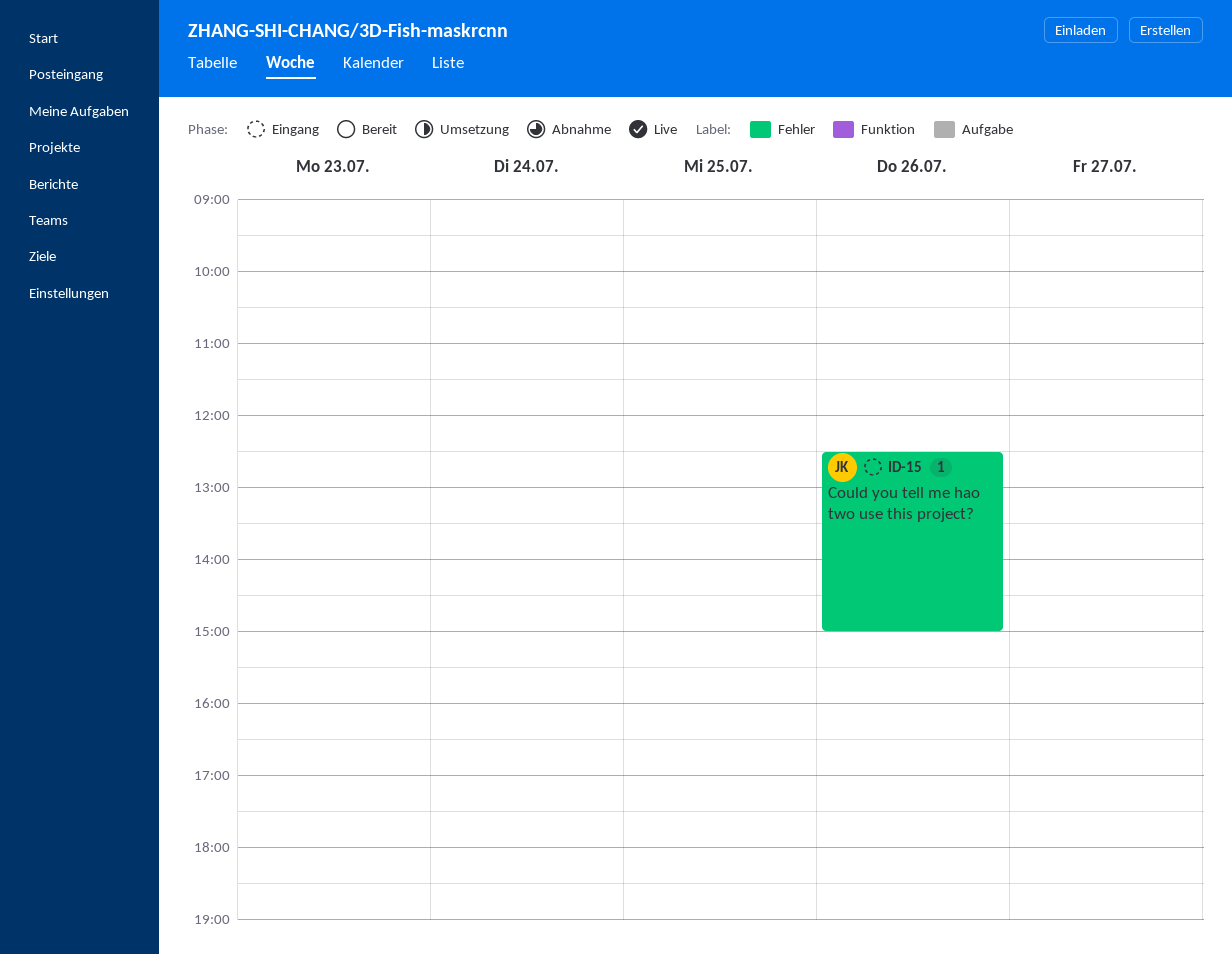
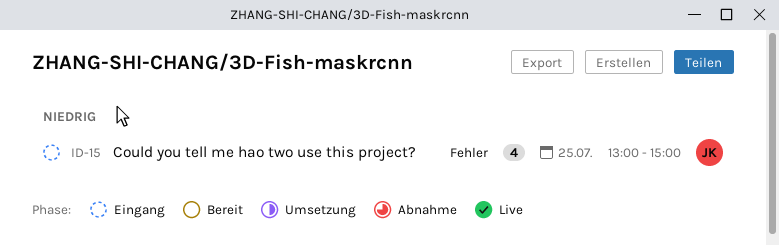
ID-15, estimate: 1 -> 4
ID-15, day: Jul 26 -> Jul 25
ID-15, begins: 12:30 -> 13:00

